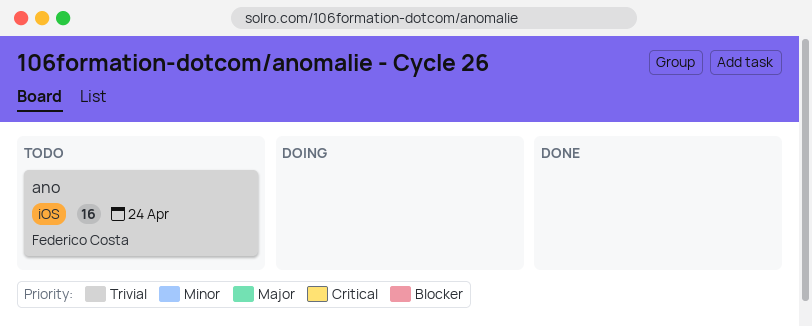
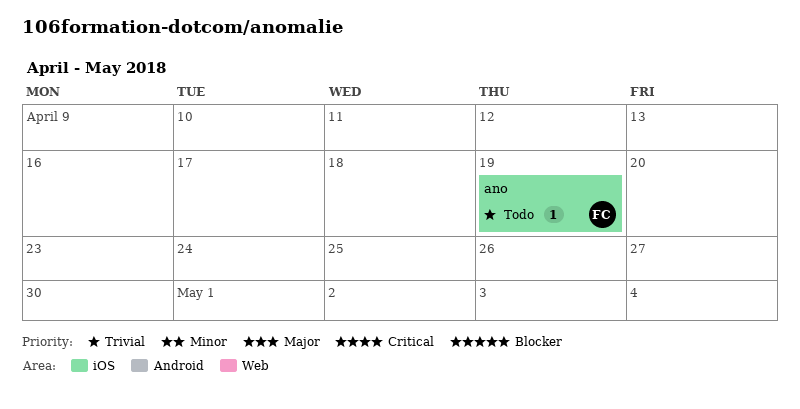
ano, estimate: 16 -> 1
ano, due: Apr 24 -> Apr 19

